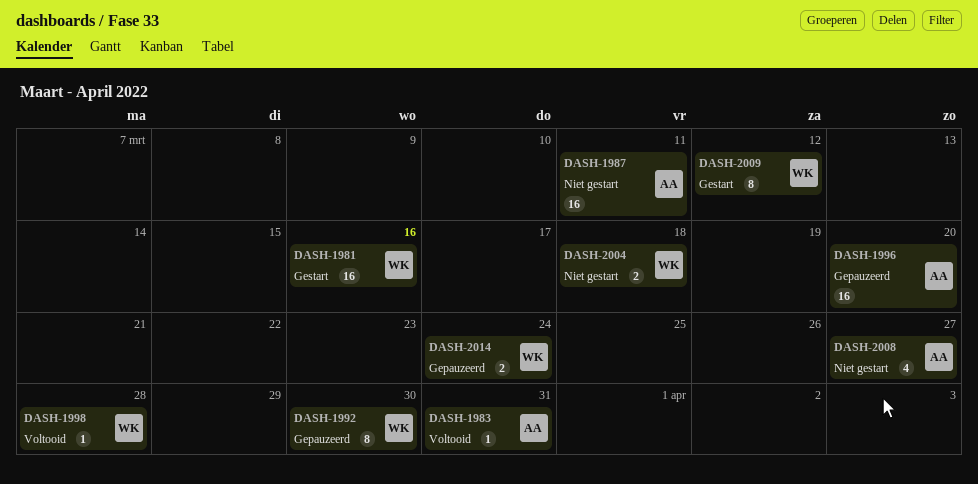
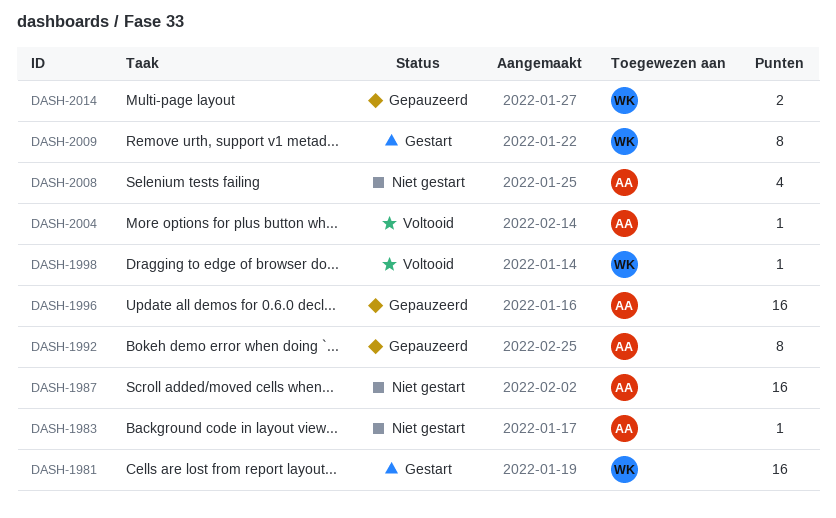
DASH-1983, status: Voltooid -> Niet gestart
DASH-1992, owner: WK -> AA
DASH-2004, status: Niet gestart -> Voltooid
DASH-2004, owner: WK -> AA
DASH-2004, estimate: 2 -> 1

